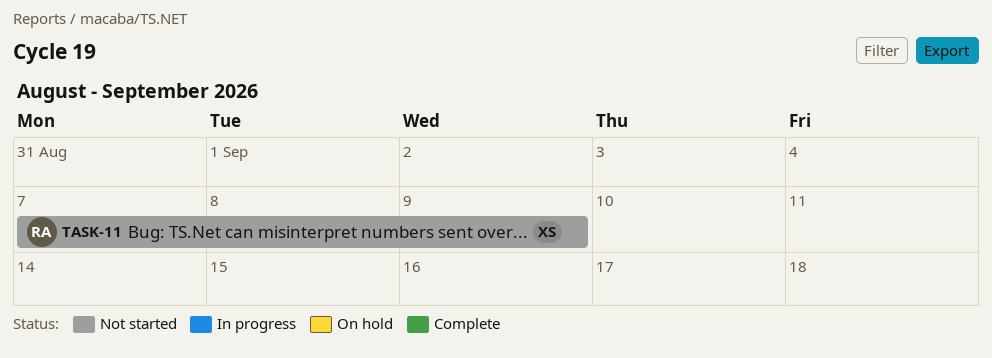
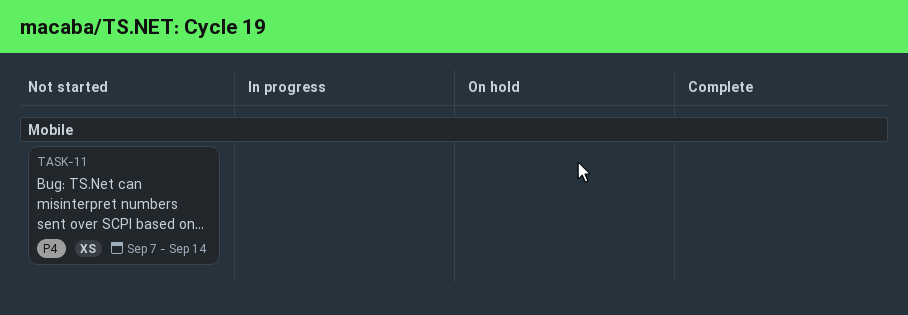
TASK-11, due: Sep 9 -> Sep 14

